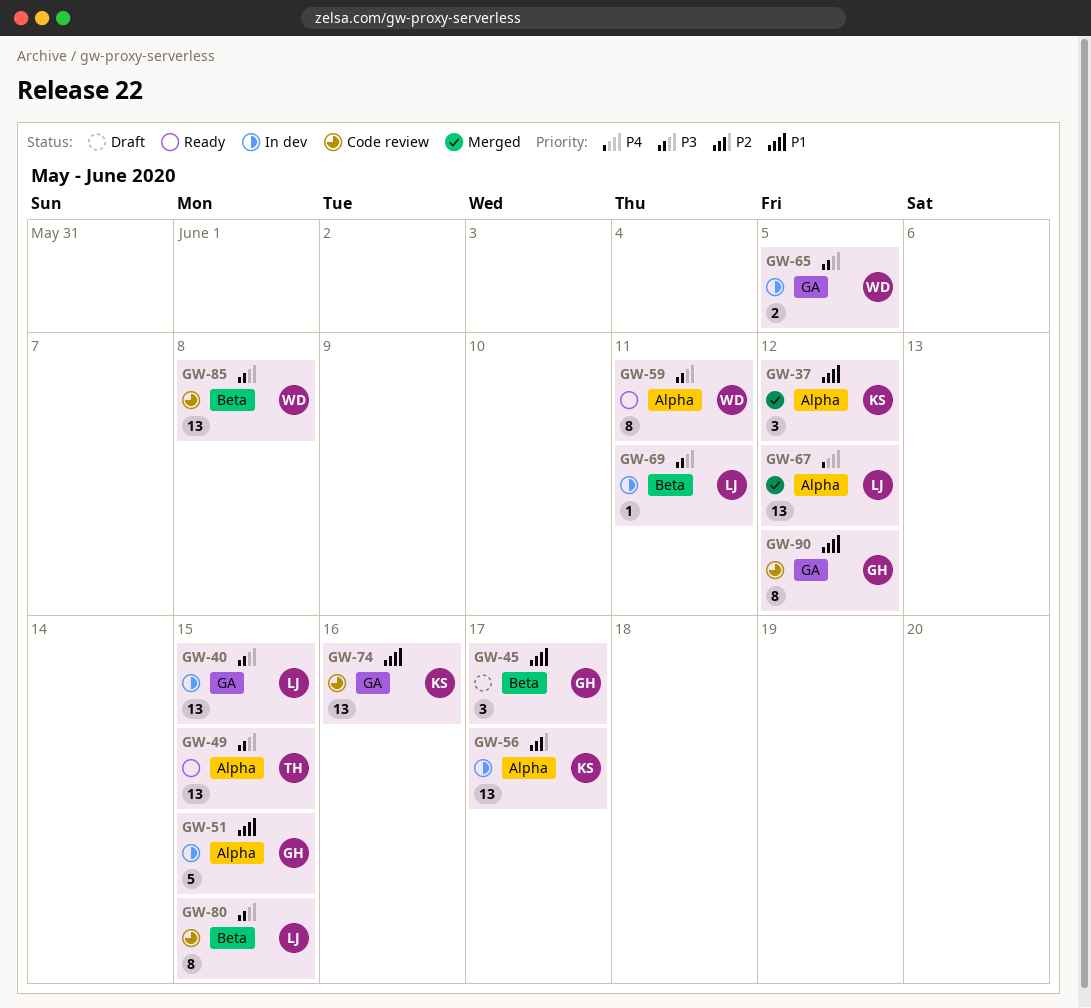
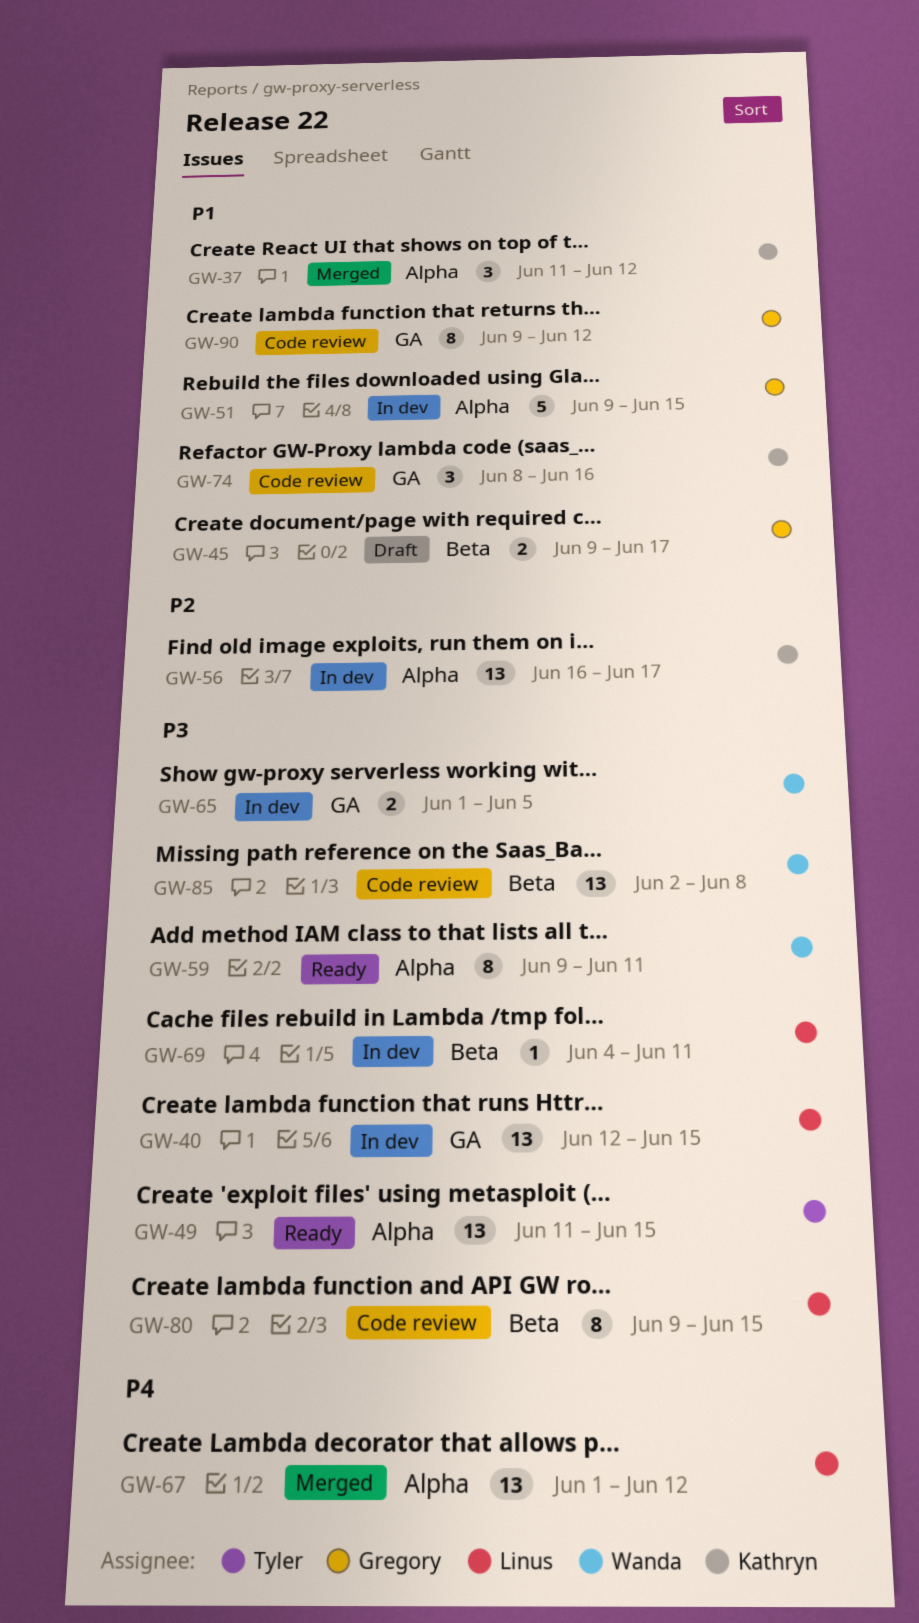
GW-45, estimate: 3 -> 2
GW-74, estimate: 13 -> 3

